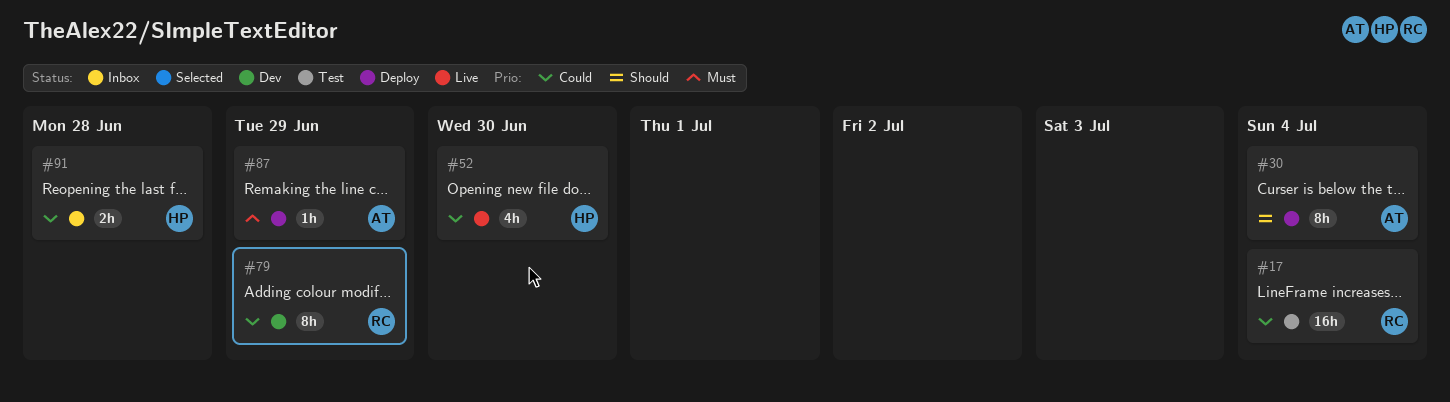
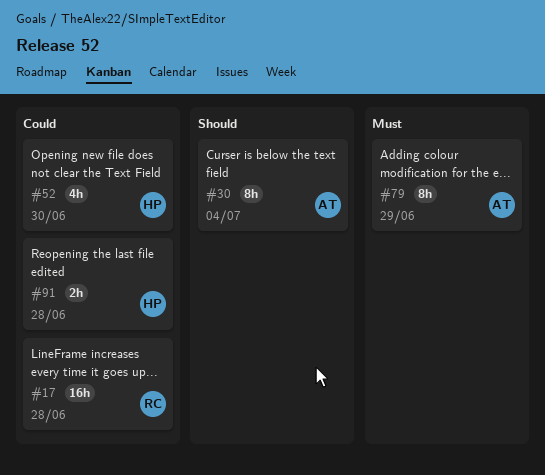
#17, due: Jul 4 -> Jun 28
#79, owner: RC -> AT
#79, priority: Could -> Must
#87: present -> none

